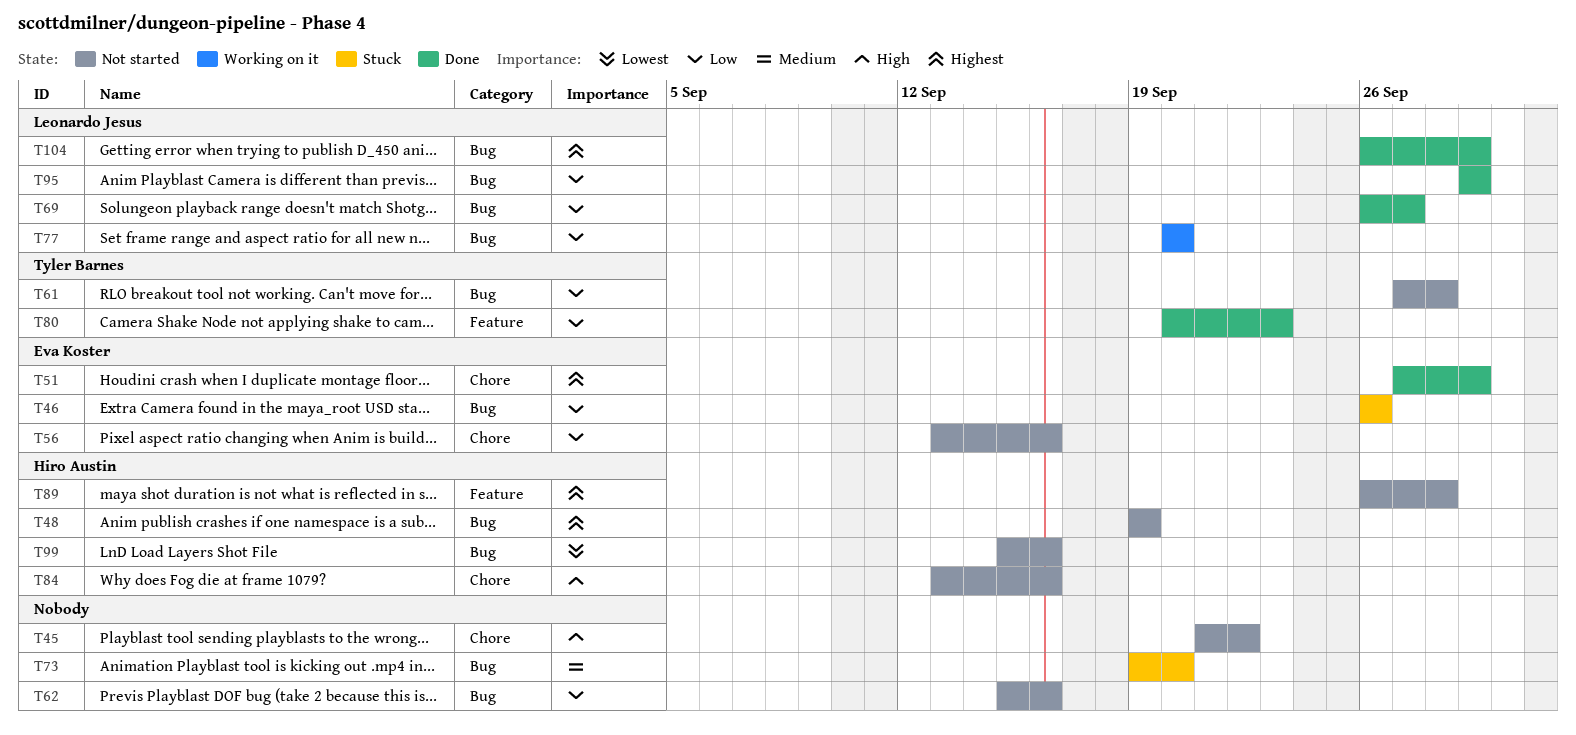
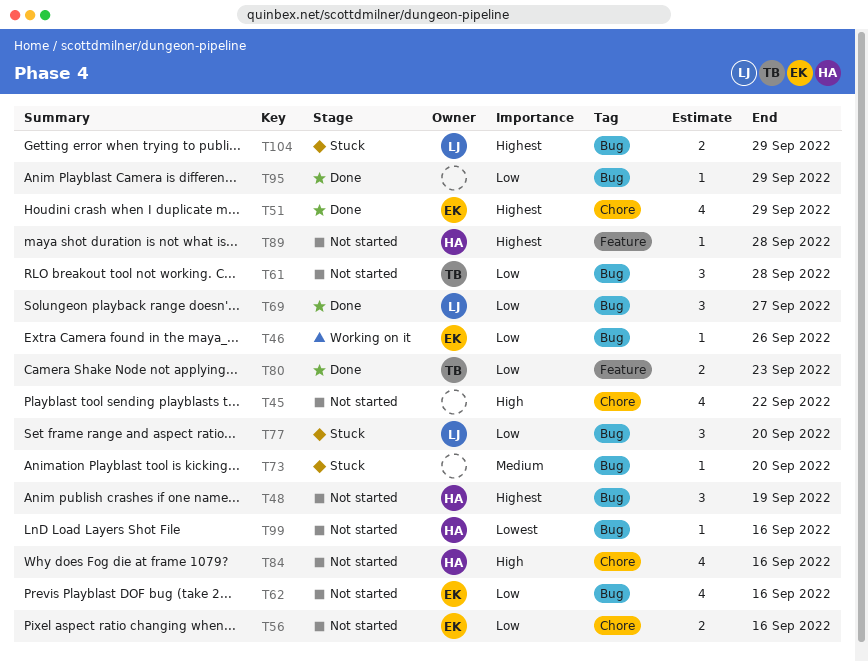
T46, status: Stuck -> Working on it
T62, owner: none -> Eva Koster
T77, status: Working on it -> Stuck
T95, owner: Leonardo Jesus -> none
T104, status: Done -> Stuck

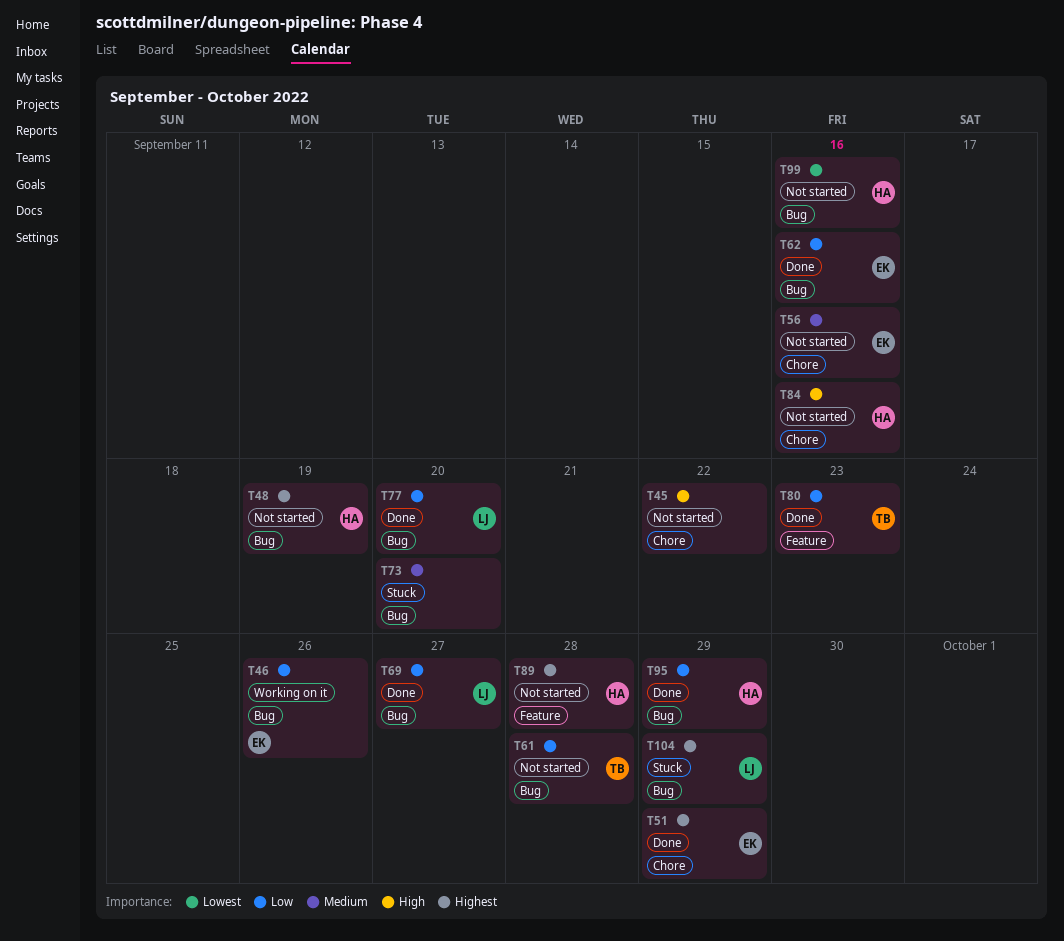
T56, priority: Low -> Medium
T62, status: Not started -> Done
T77, status: Stuck -> Done
T95, owner: none -> HA

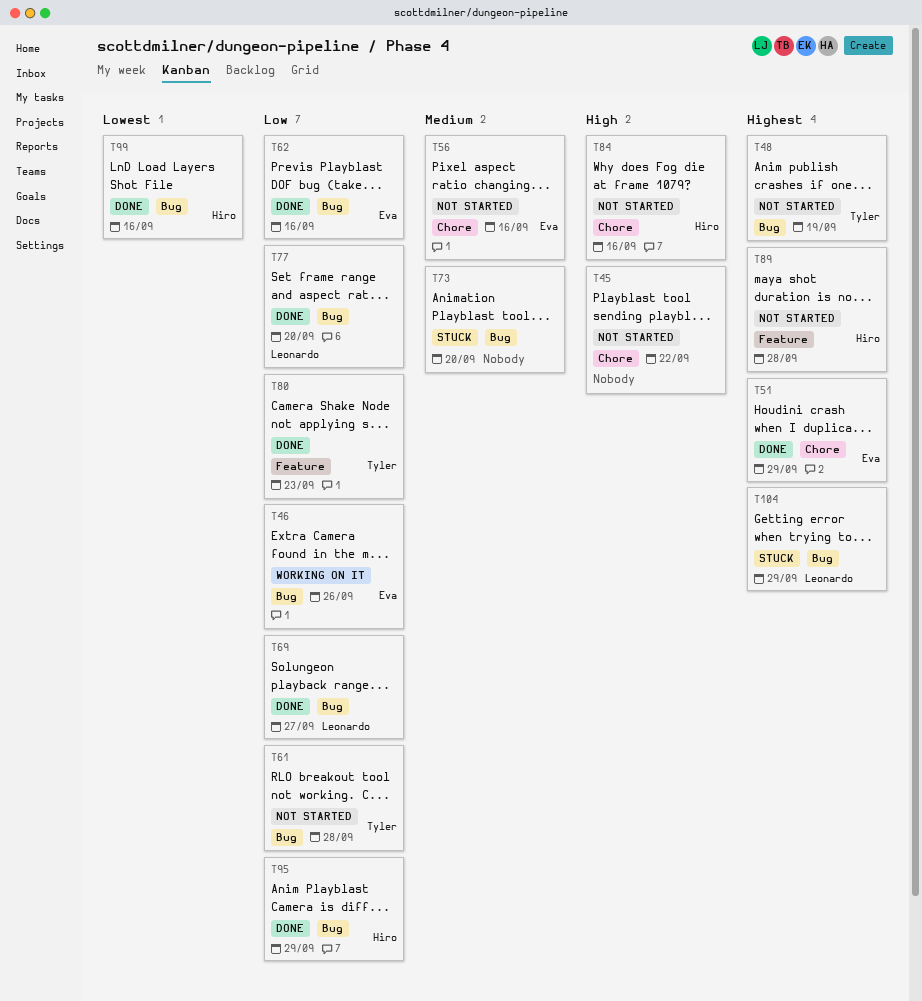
T48, owner: Hiro -> Tyler
T99, status: Not started -> Done

